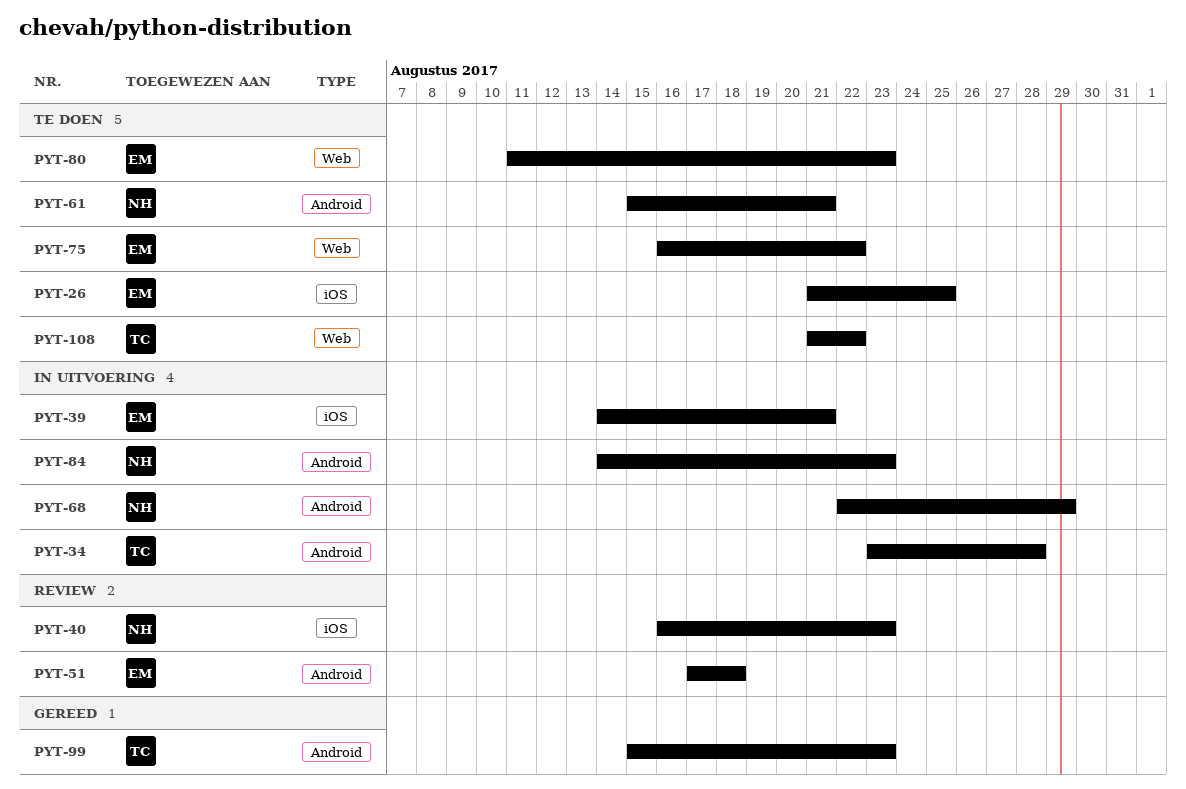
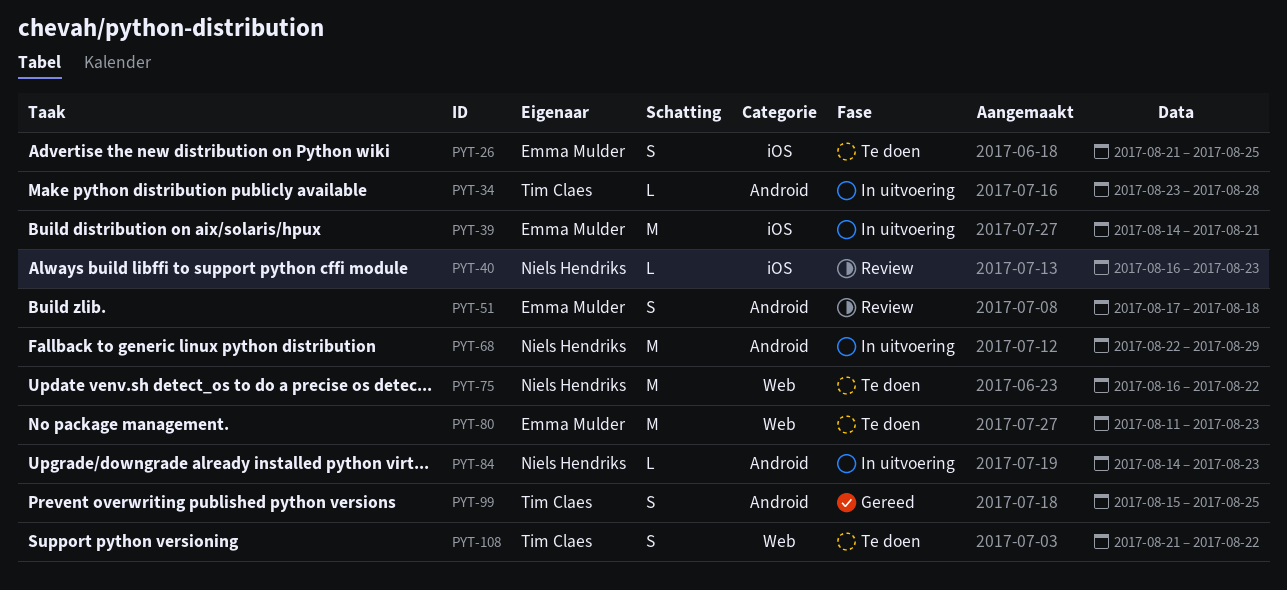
PYT-61: present -> none
PYT-75, owner: Emma Mulder -> Niels Hendriks
PYT-99, due: Aug 23 -> Aug 25

